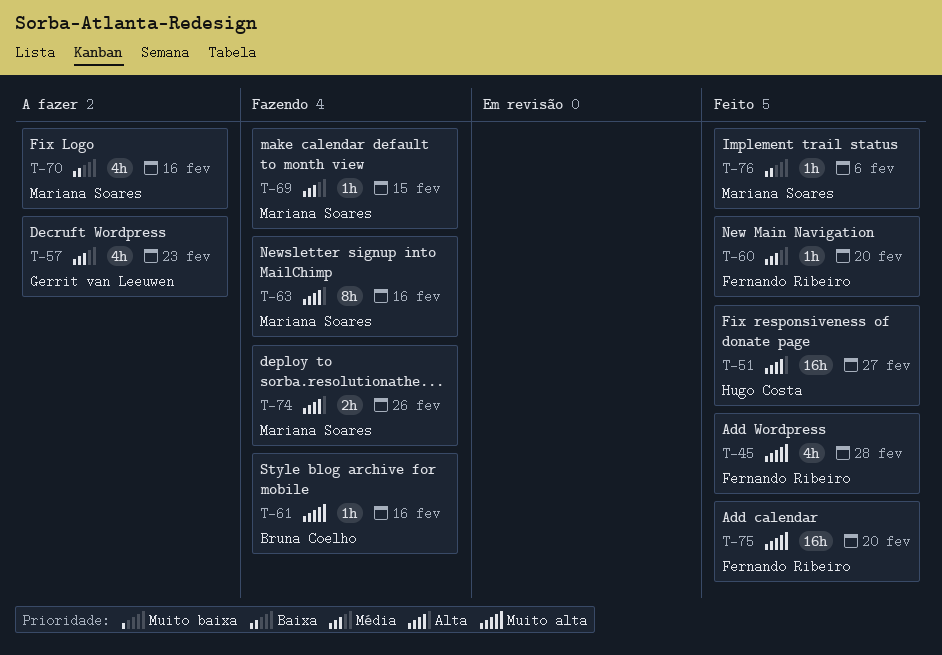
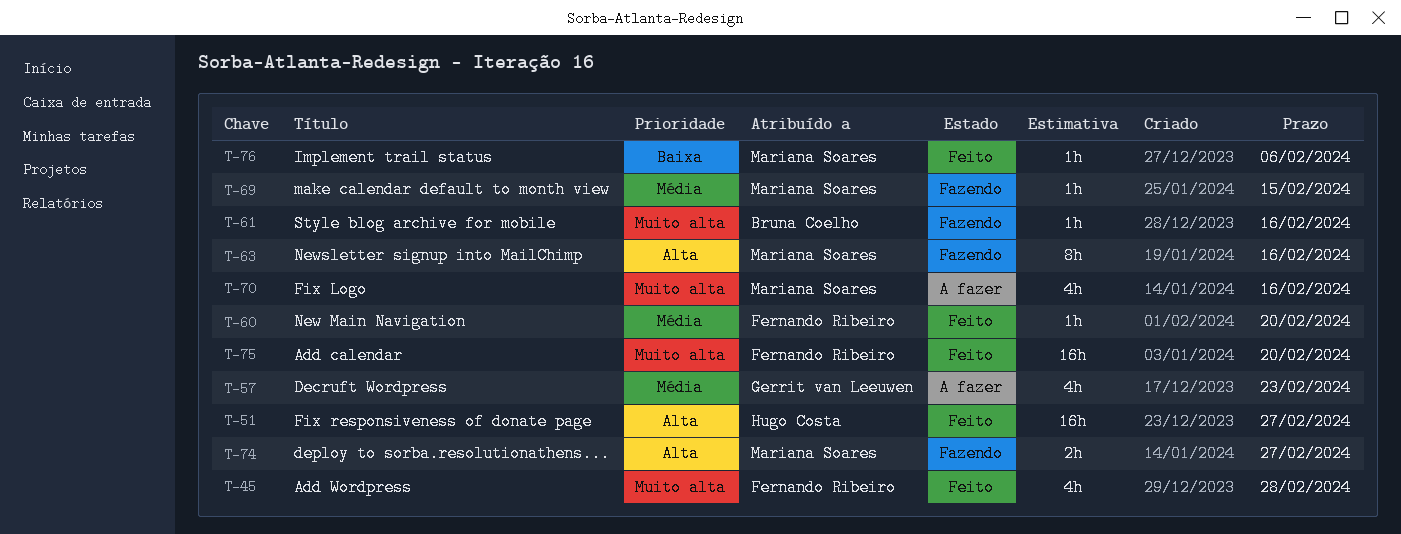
T-70, priority: Baixa -> Muito alta
T-74, due: Feb 26 -> Feb 27

